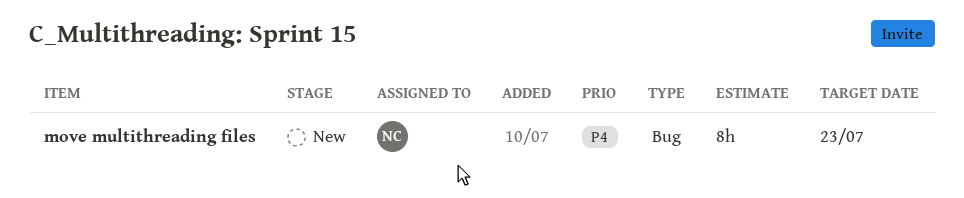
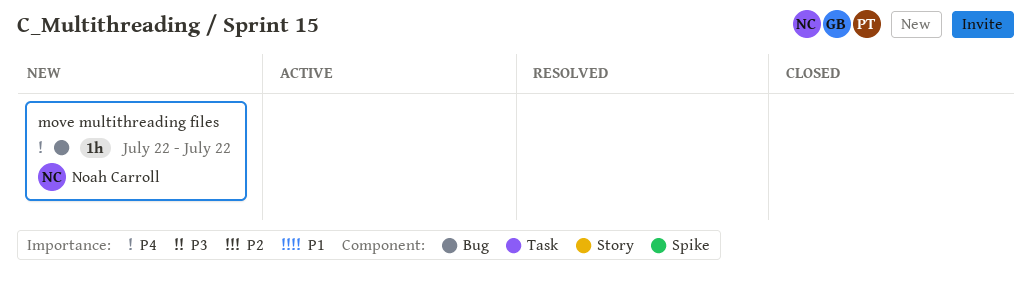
move multithreading files, estimate: 8h -> 1h
move multithreading files, due: Jul 23 -> Jul 22

